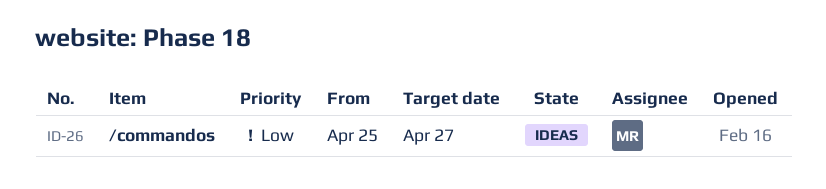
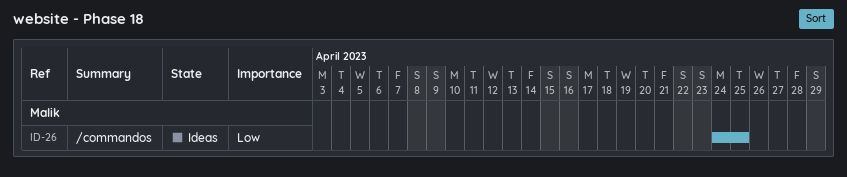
ID-26, start: Apr 25 -> Apr 24
ID-26, due: Apr 27 -> Apr 25

